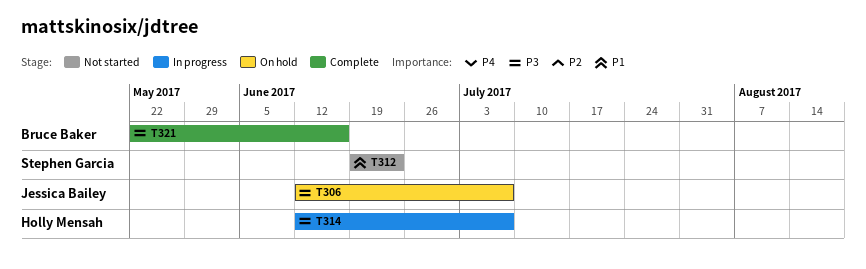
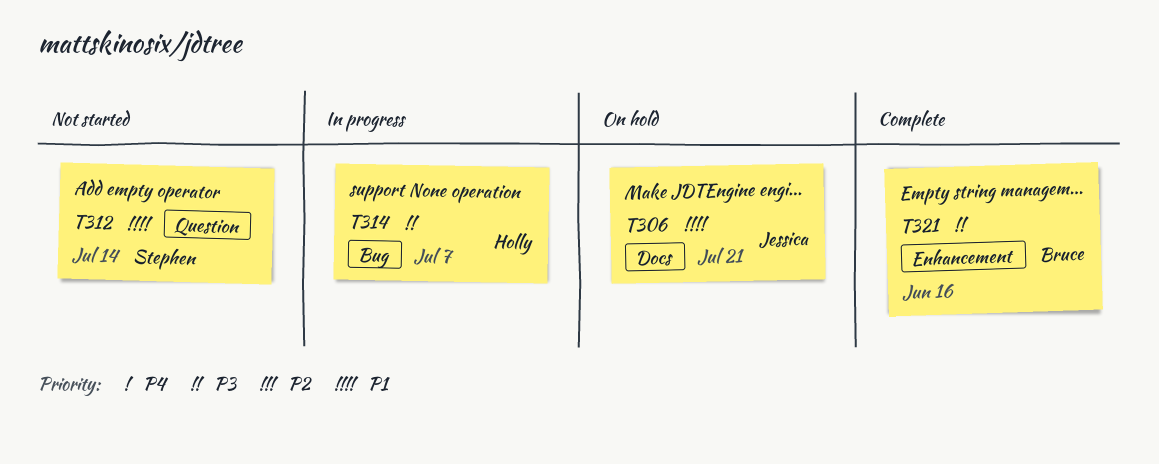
T306, priority: P3 -> P1
T306, due: Jul 7 -> Jul 21
T312, due: Jun 23 -> Jul 14

